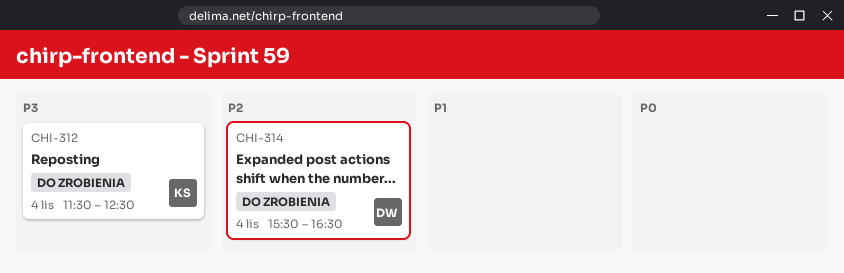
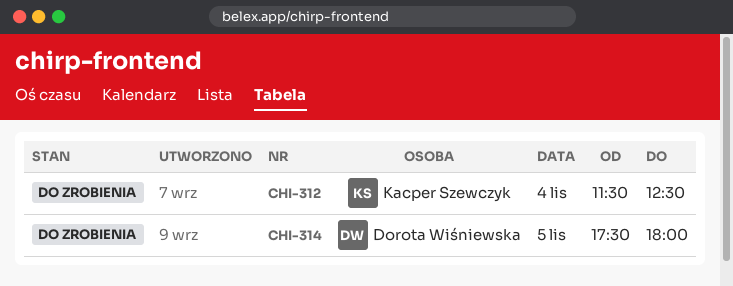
CHI-314, day: Nov 4 -> Nov 5
CHI-314, begins: 15:30 -> 17:30
CHI-314, ends: 16:30 -> 18:00

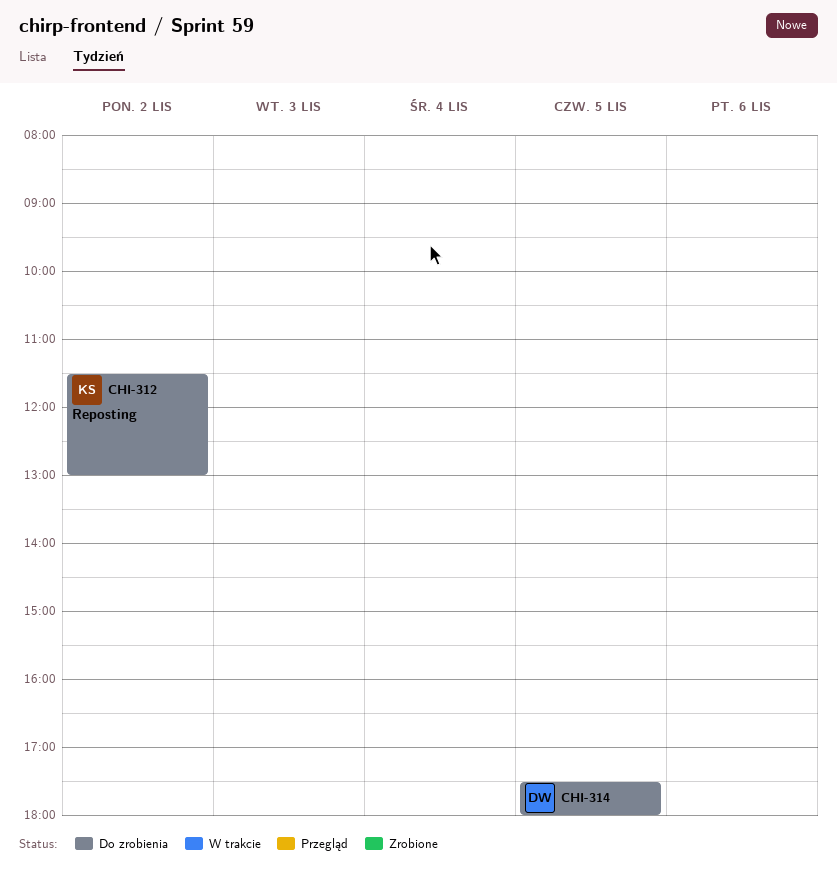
CHI-312, day: Nov 4 -> Nov 2
CHI-312, ends: 12:30 -> 13:00

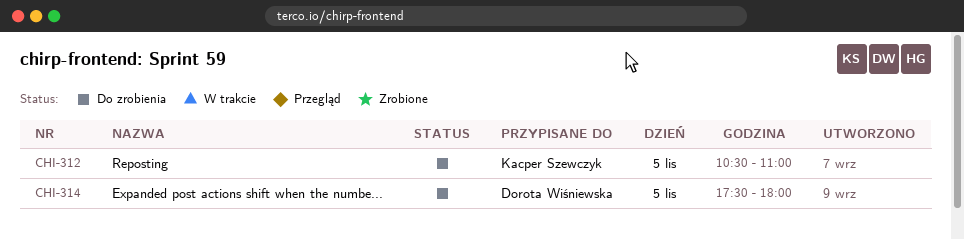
CHI-312, day: Nov 2 -> Nov 5
CHI-312, begins: 11:30 -> 10:30
CHI-312, ends: 13:00 -> 11:00

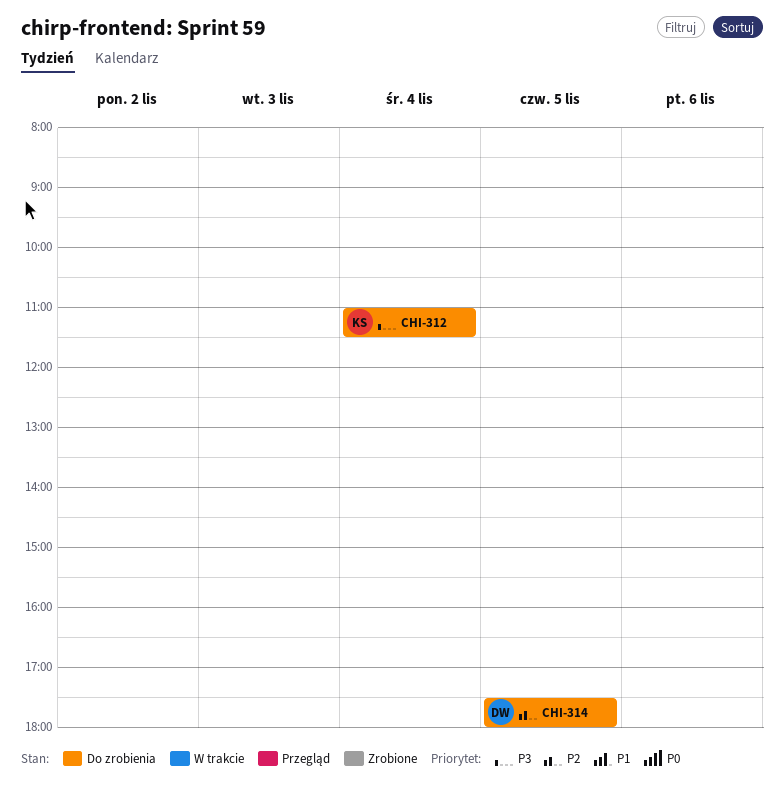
CHI-312, day: Nov 5 -> Nov 4
CHI-312, begins: 10:30 -> 11:00
CHI-312, ends: 11:00 -> 11:30

